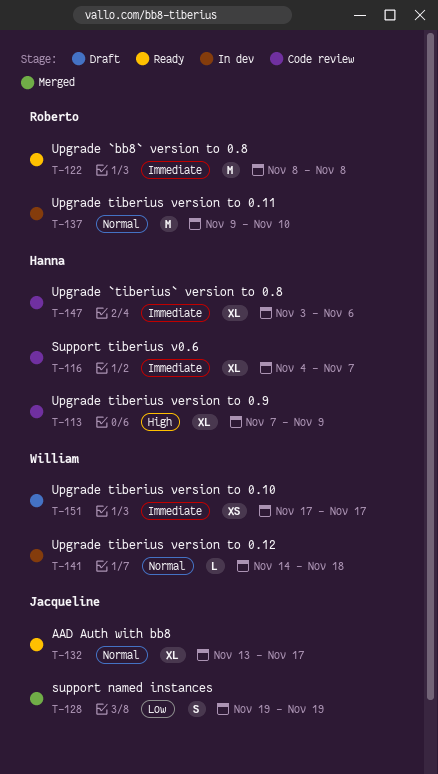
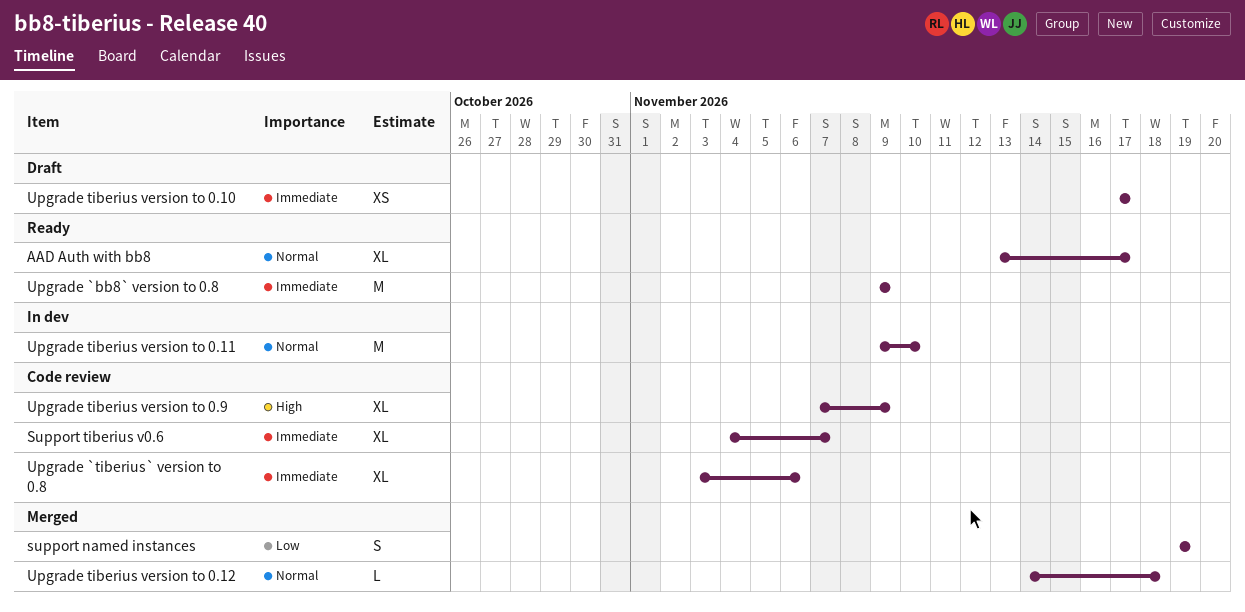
Upgrade `bb8` version to 0.8, start: Nov 8 -> Nov 9
Upgrade `bb8` version to 0.8, due: Nov 8 -> Nov 9
Upgrade tiberius version to 0.12, status: In dev -> Merged

